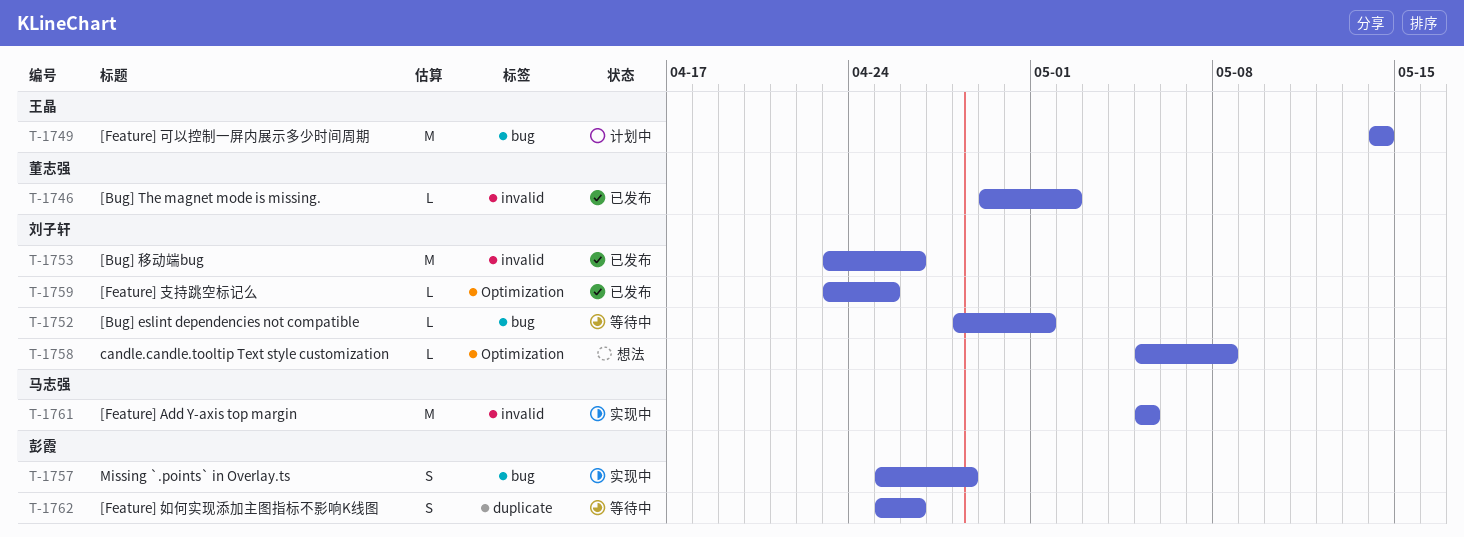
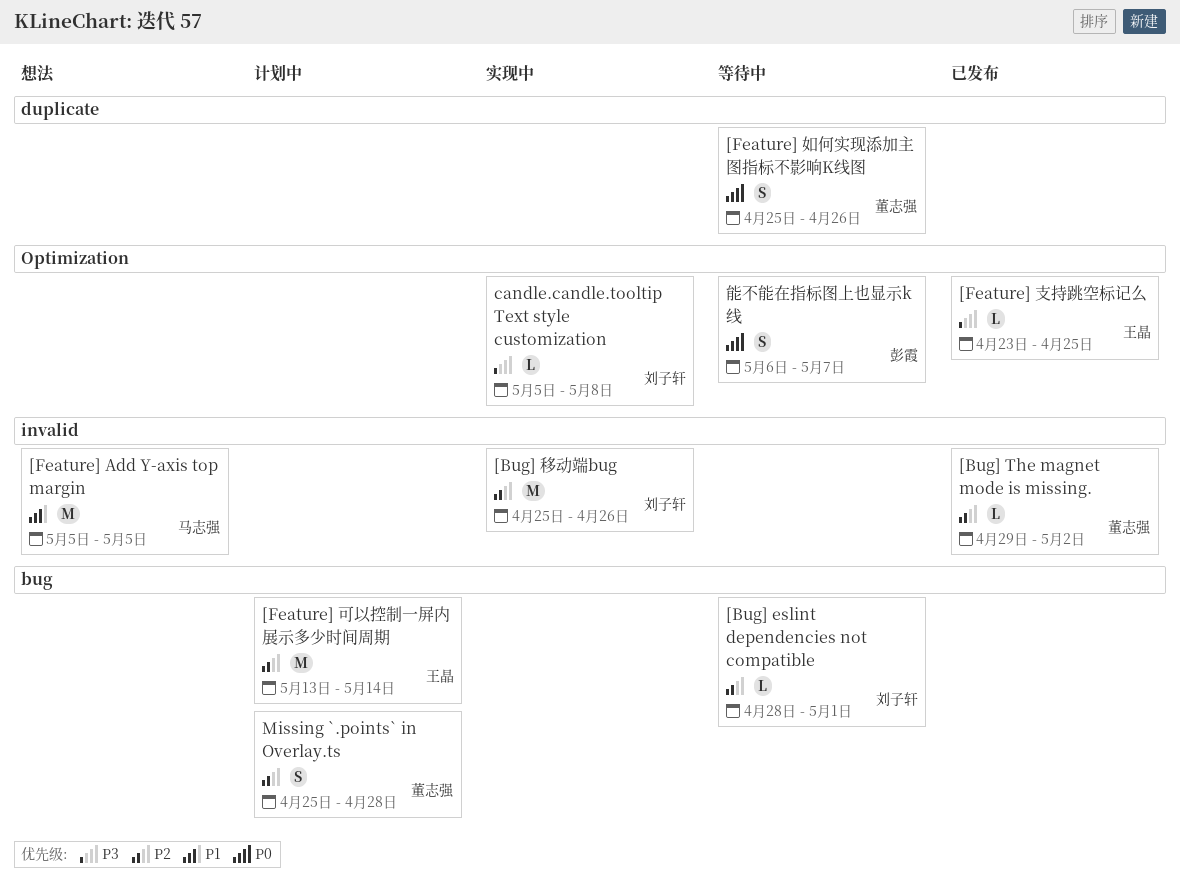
[Bug] 移动端bug, status: 已发布 -> 实现中
[Bug] 移动端bug, start: Apr 23 -> Apr 25
[Feature] Add Y-axis top margin, status: 实现中 -> 想法
[Feature] 可以控制一屏内展示多少时间周期, start: May 14 -> May 13
[Feature] 如何实现添加主图指标不影响K线图, owner: 彭霞 -> 董志强
[Feature] 支持跳空标记么, owner: 刘子轩 -> 王晶
candle.candle.tooltip Text style customization, status: 想法 -> 实现中
Missing `.points` in Overlay.ts, status: 实现中 -> 计划中
Missing `.points` in Overlay.ts, owner: 彭霞 -> 董志强
能不能在指标图上也显示k线: none -> present

